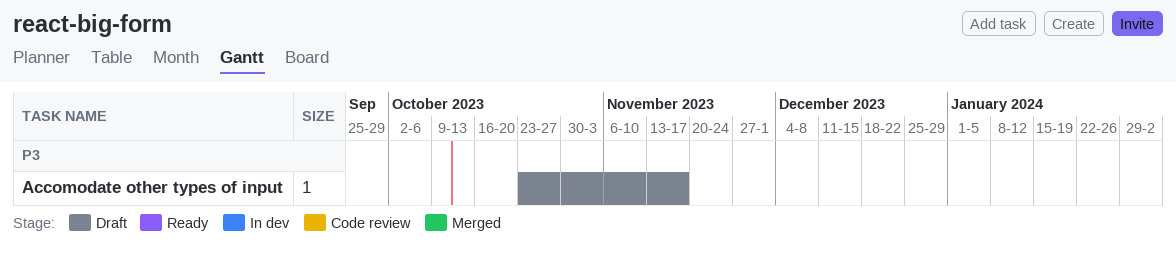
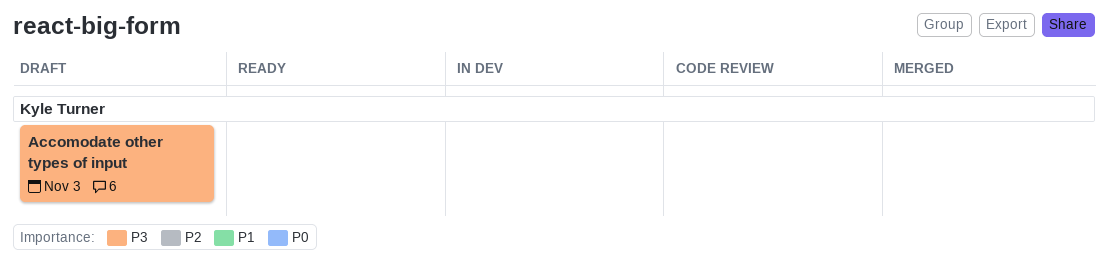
Accomodate other types of input, due: Nov 17 -> Nov 3

